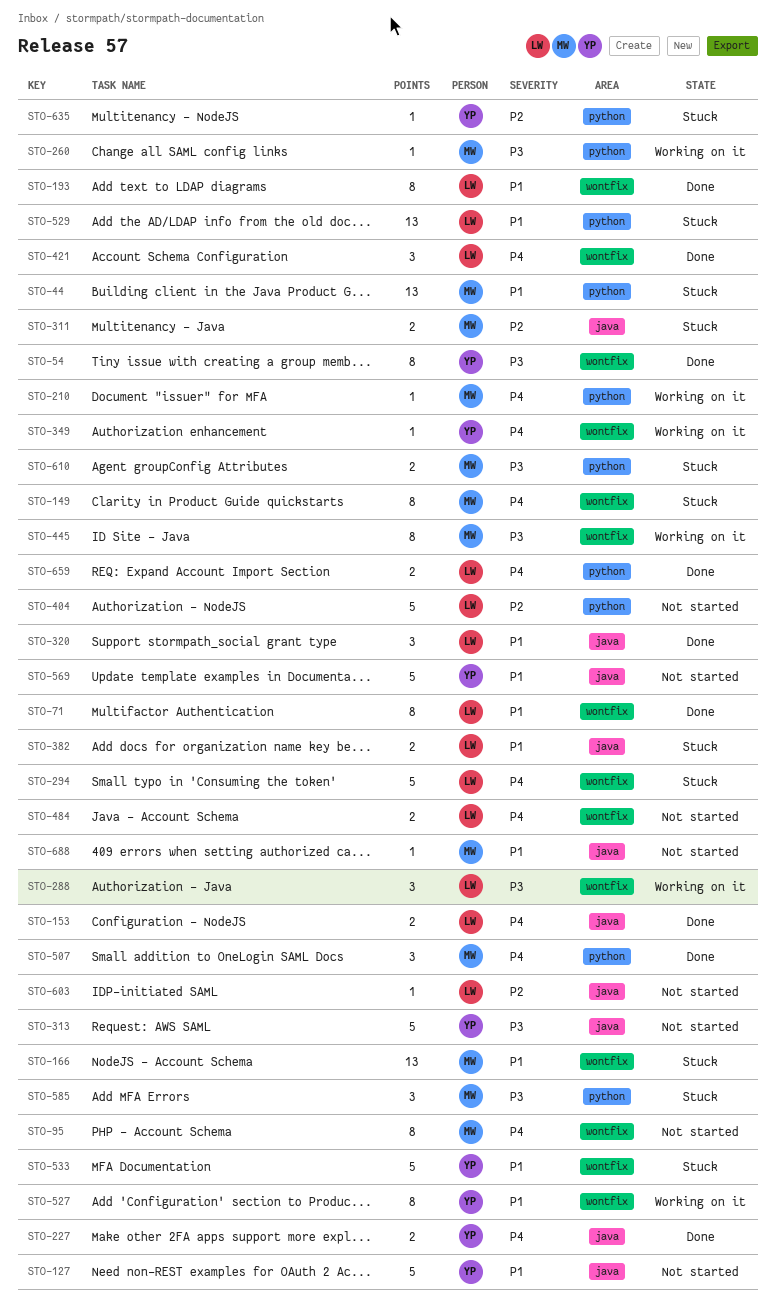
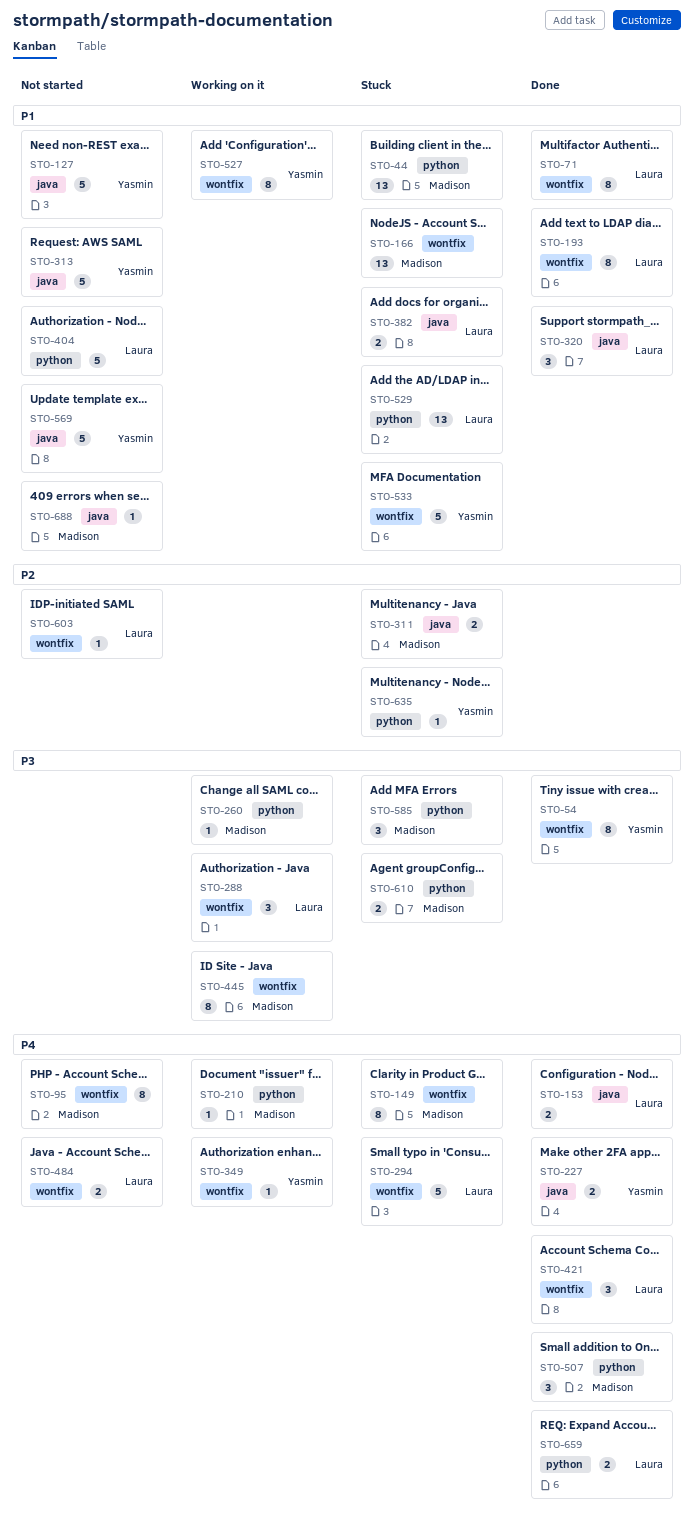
STO-313, priority: P3 -> P1
STO-404, priority: P2 -> P1
STO-603, label: java -> wontfix

